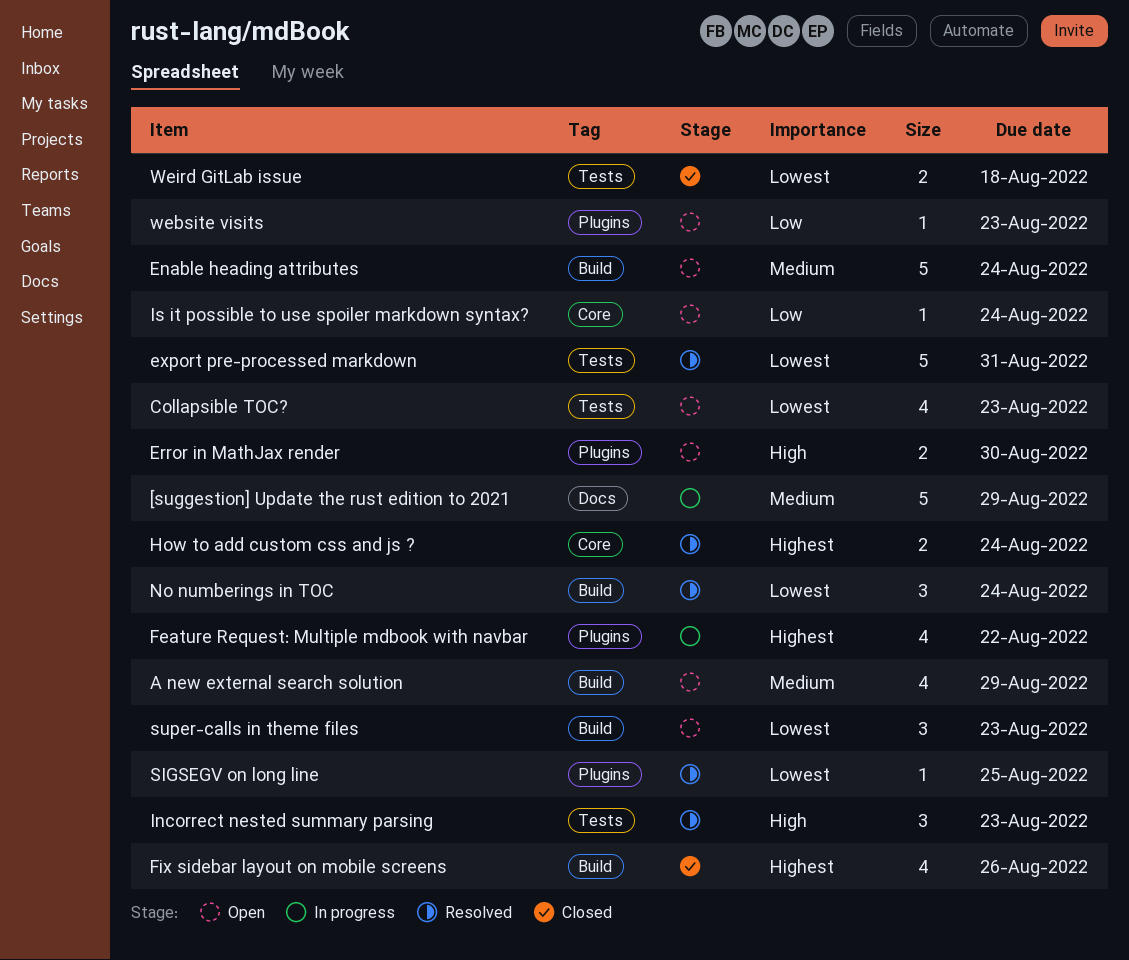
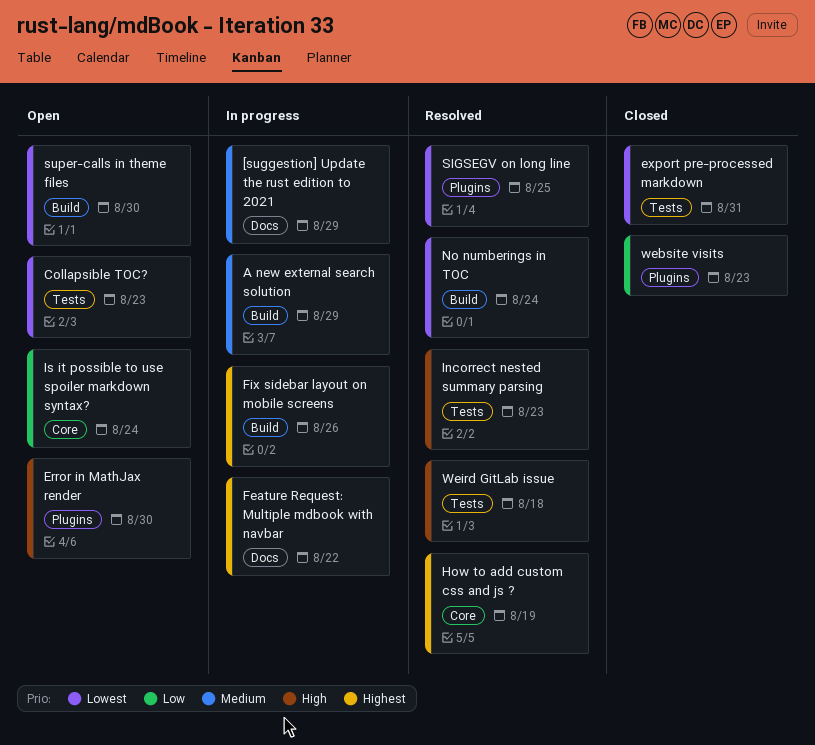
A new external search solution, status: Open -> In progress
Enable heading attributes: present -> none
export pre-processed markdown, status: Resolved -> Closed
Feature Request: Multiple mdbook with navbar, label: Plugins -> Docs
Fix sidebar layout on mobile screens, status: Closed -> In progress
How to add custom css and js ?, due: Aug 24 -> Aug 19
super-calls in theme files, due: Aug 23 -> Aug 30
website visits, status: Open -> Closed
Weird GitLab issue, status: Closed -> Resolved
Weird GitLab issue, priority: Lowest -> High

